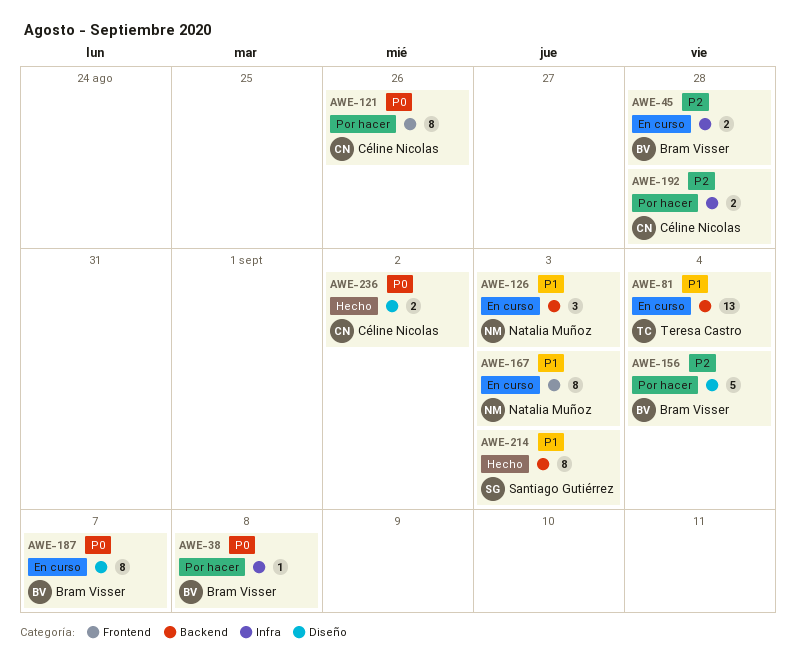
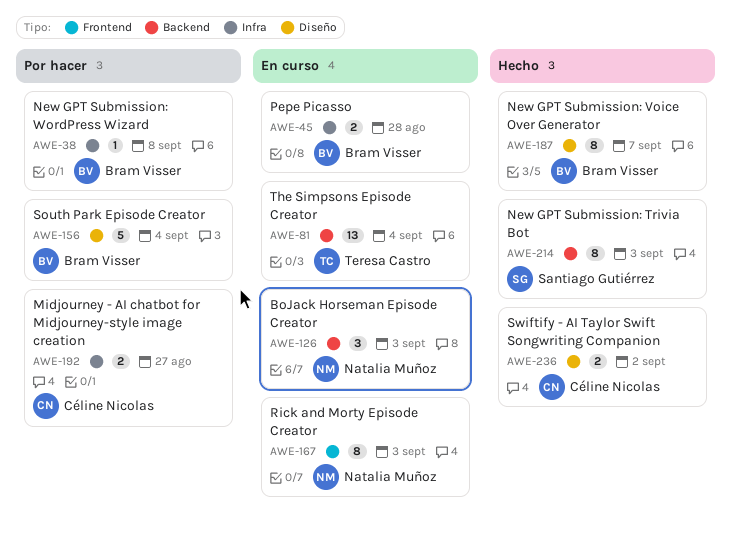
AWE-121: present -> none
AWE-187, status: En curso -> Hecho
AWE-192, due: Aug 28 -> Aug 27

